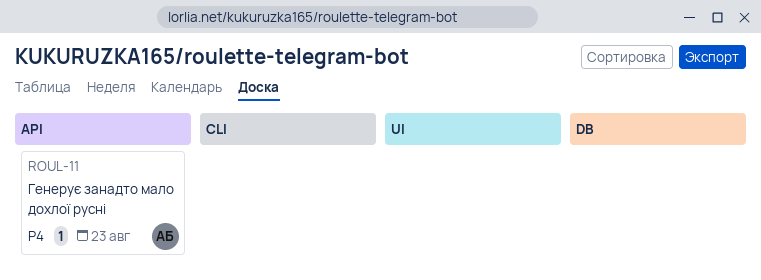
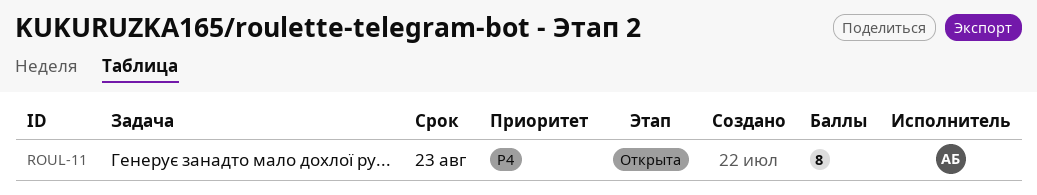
ROUL-11, estimate: 1 -> 8

